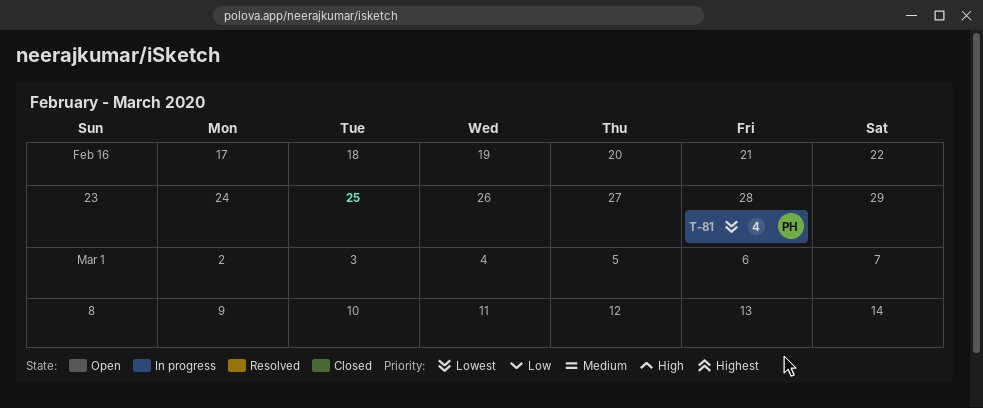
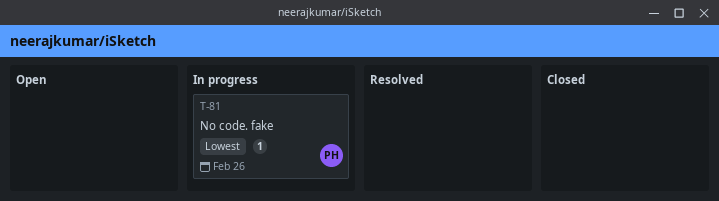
T-81, estimate: 4 -> 1
T-81, due: Feb 28 -> Feb 26

